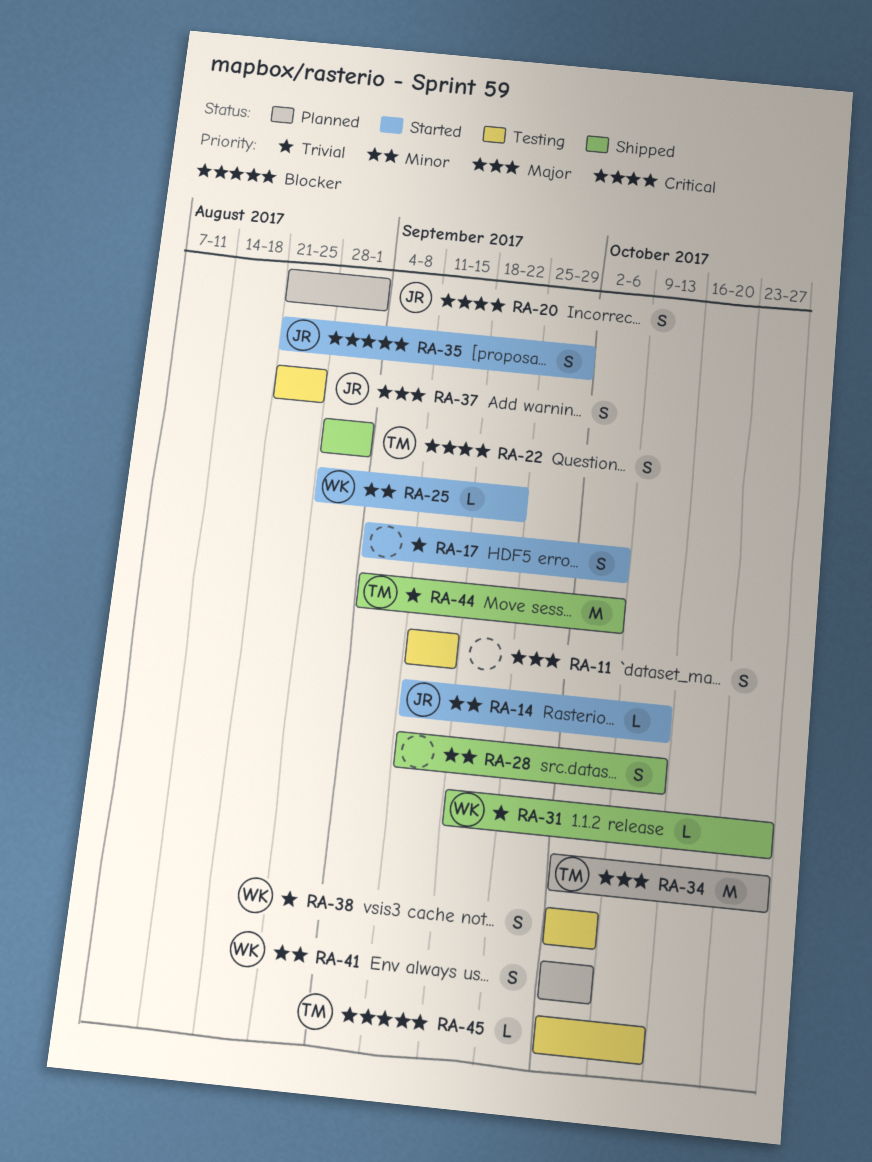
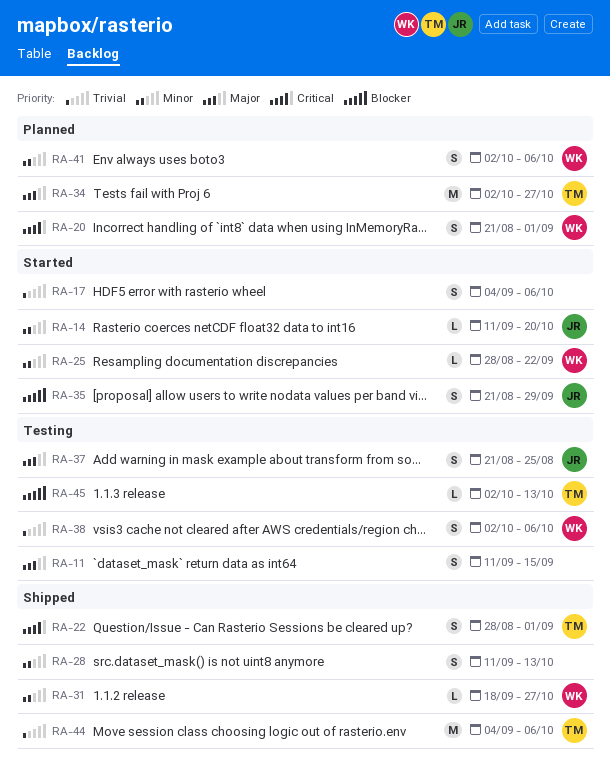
RA-14, due: Oct 13 -> Oct 20
RA-20, owner: JR -> WK
RA-31, priority: Trivial -> Minor

